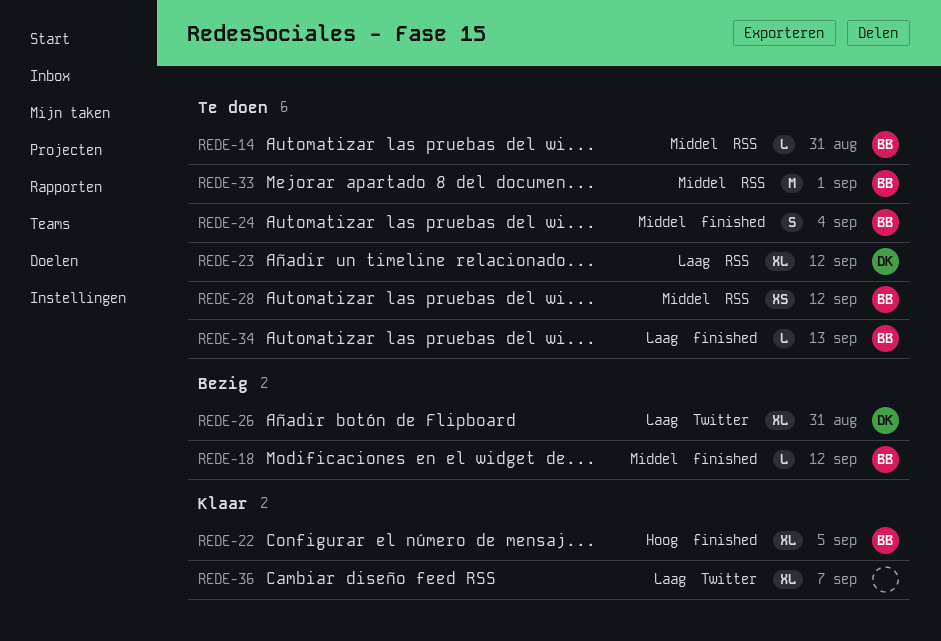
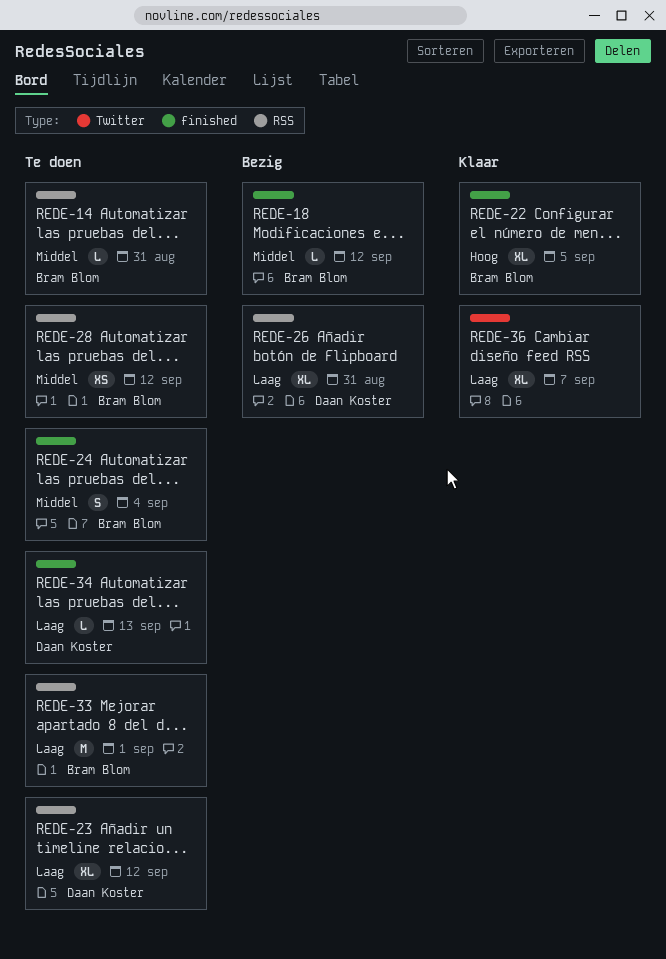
REDE-26, label: Twitter -> RSS
REDE-33, priority: Middel -> Laag
REDE-34, owner: Bram Blom -> Daan Koster

